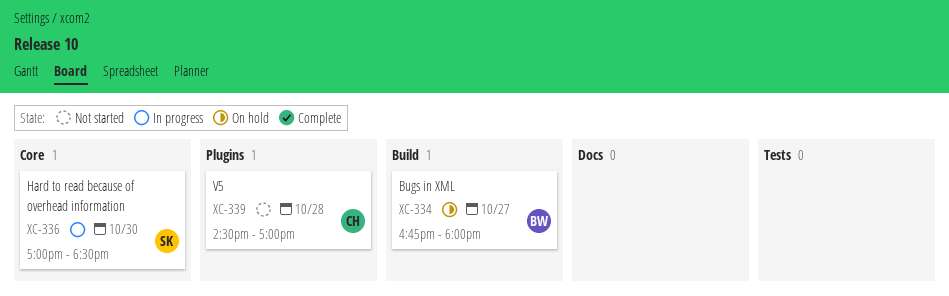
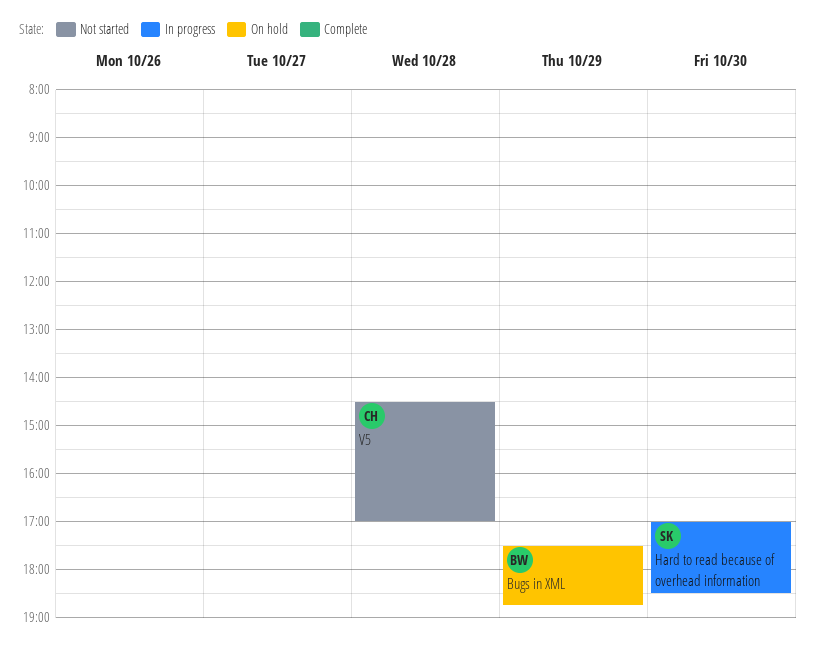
Bugs in XML, day: Oct 27 -> Oct 29
Bugs in XML, begins: 16:45 -> 17:30
Bugs in XML, ends: 18:00 -> 18:45

